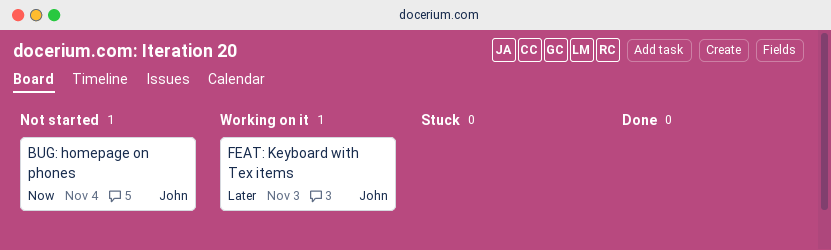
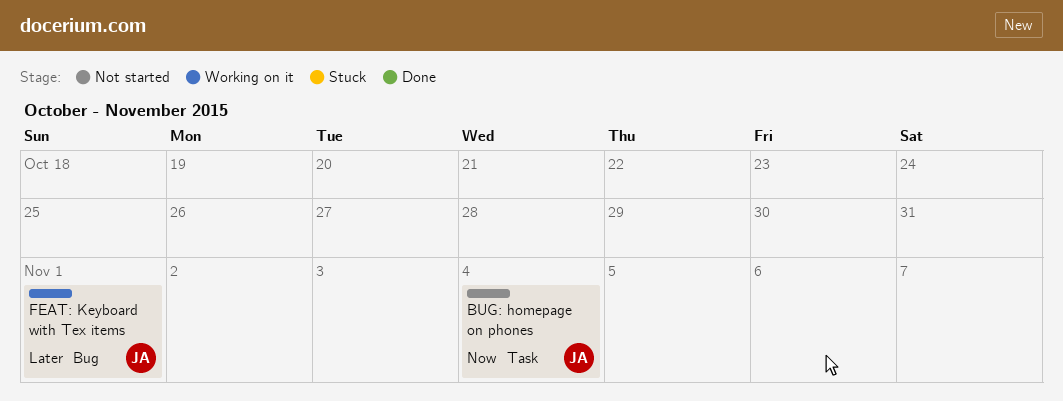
FEAT: Keyboard with Tex items, due: Nov 3 -> Nov 1

